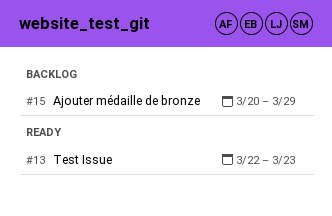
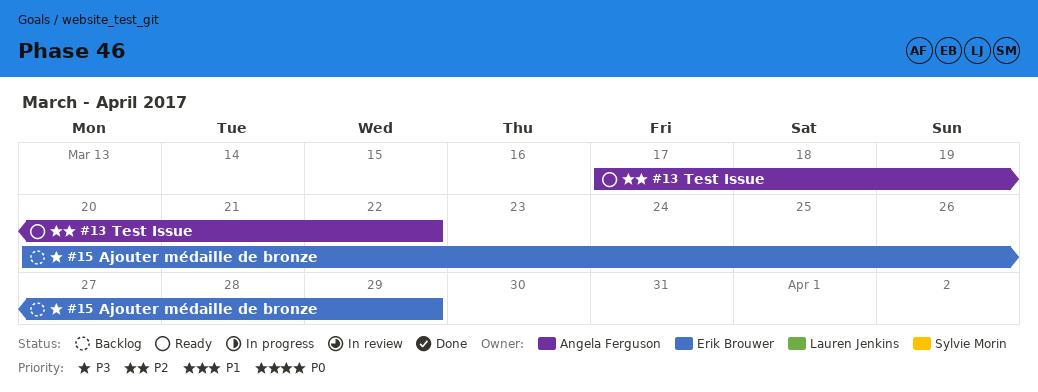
#13, start: Mar 22 -> Mar 17
#13, due: Mar 23 -> Mar 22

